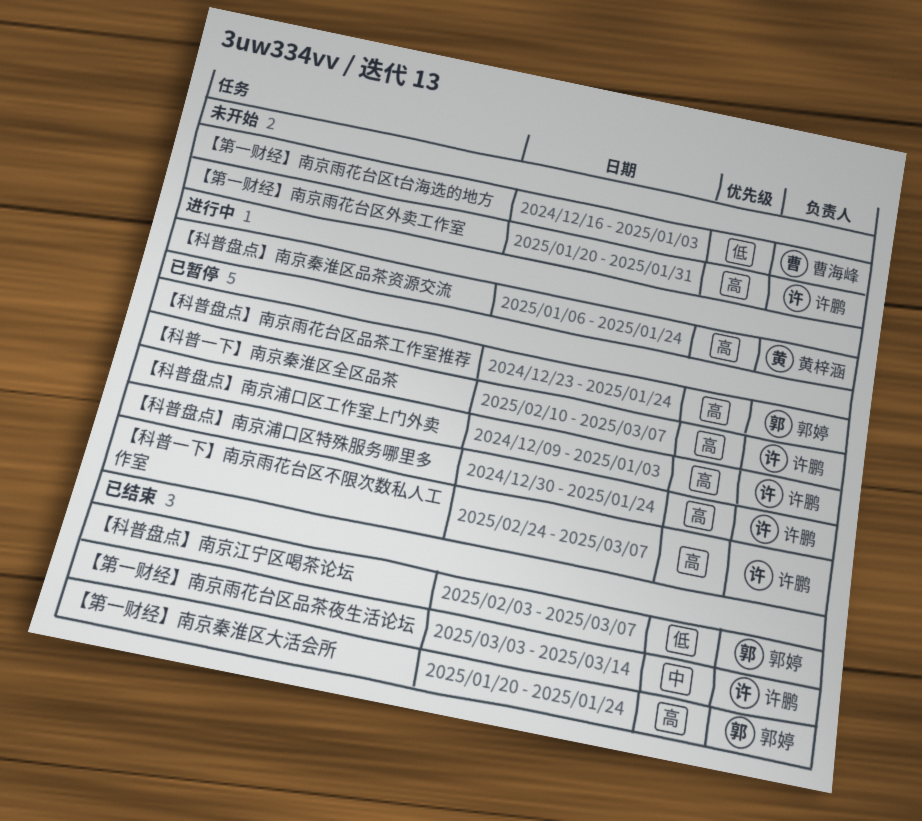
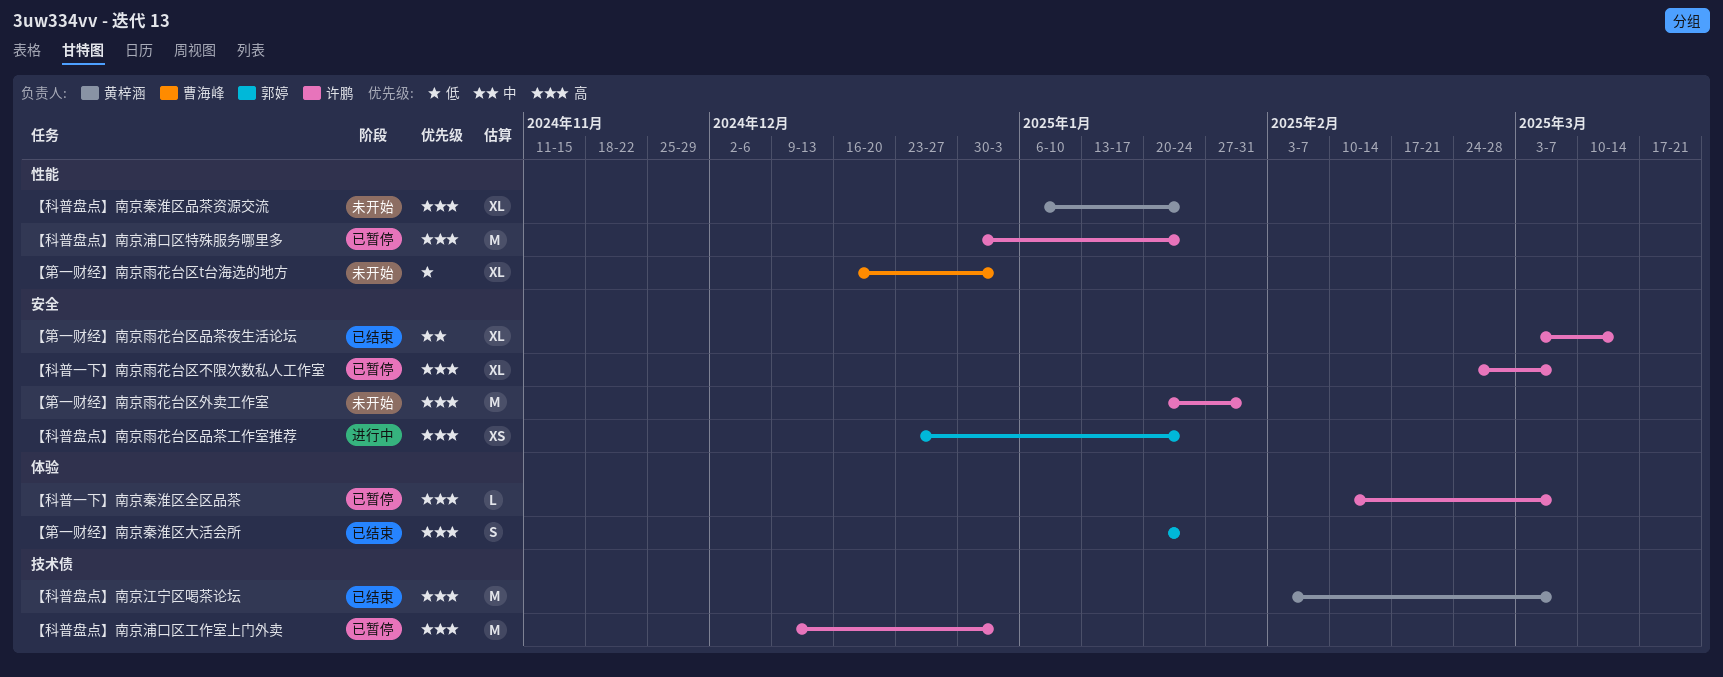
【科普盘点】南京江宁区喝茶论坛, owner: 郭婷 -> 黄梓涵
【科普盘点】南京江宁区喝茶论坛, priority: 低 -> 高
【科普盘点】南京秦淮区品茶资源交流, status: 进行中 -> 未开始
【科普盘点】南京雨花台区品茶工作室推荐, status: 已暂停 -> 进行中

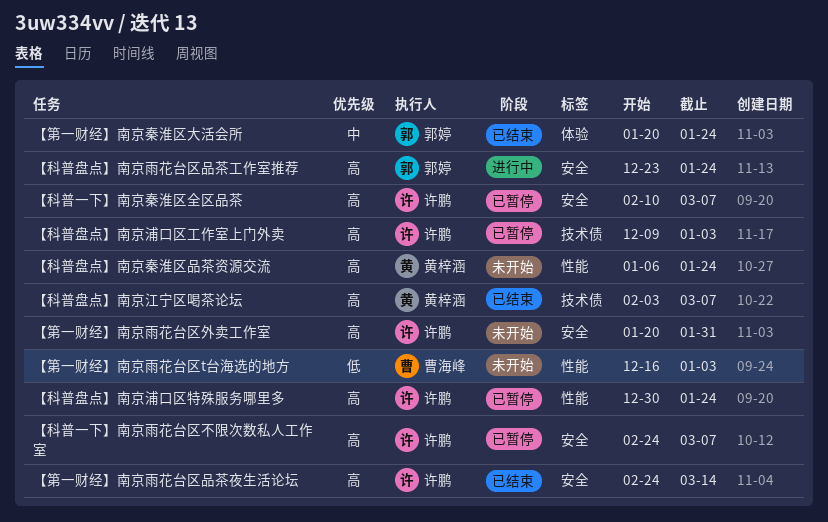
【科普一下】南京秦淮区全区品茶, label: 体验 -> 安全
【第一财经】南京秦淮区大活会所, priority: 高 -> 中
【第一财经】南京雨花台区品茶夜生活论坛, priority: 中 -> 高
【第一财经】南京雨花台区品茶夜生活论坛, start: Mar 3 -> Feb 24

